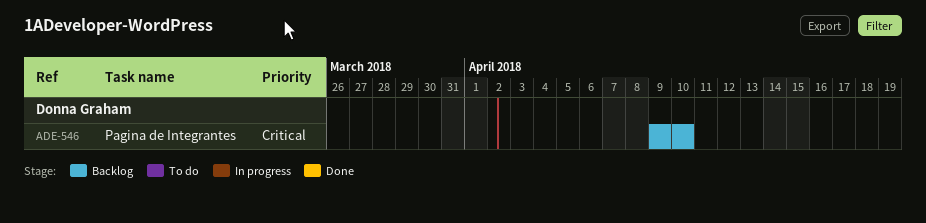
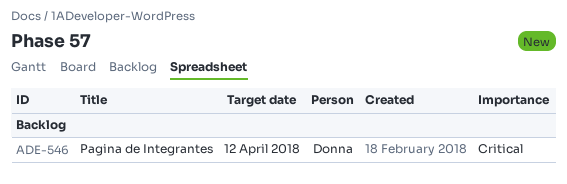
ADE-546, due: Apr 10 -> Apr 12

